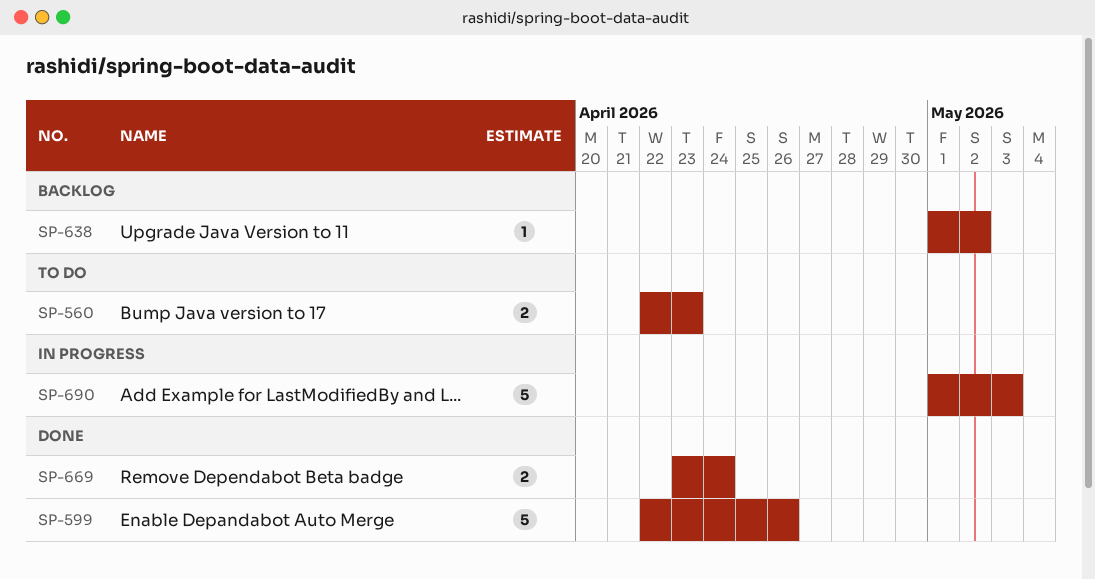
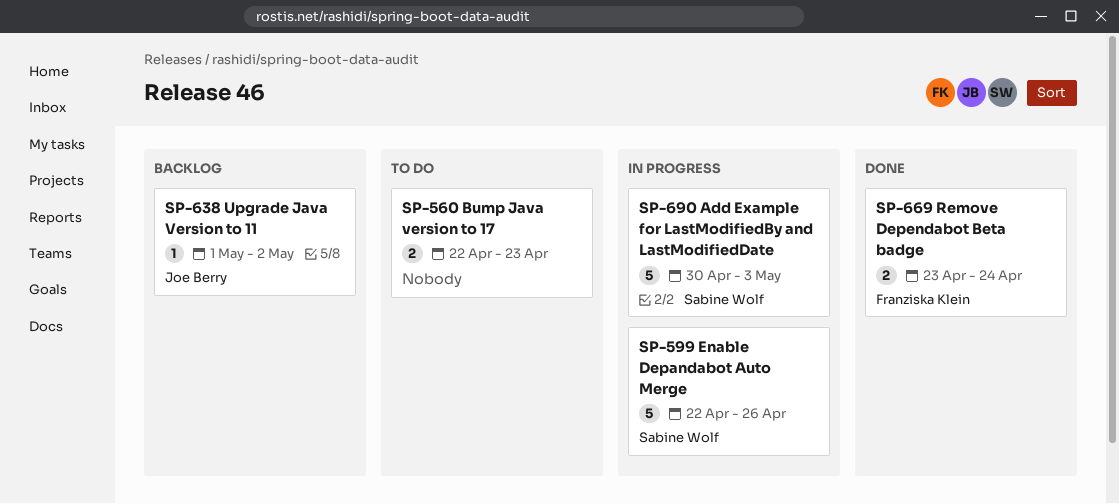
SP-599, status: Done -> In progress
SP-690, start: May 1 -> Apr 30

